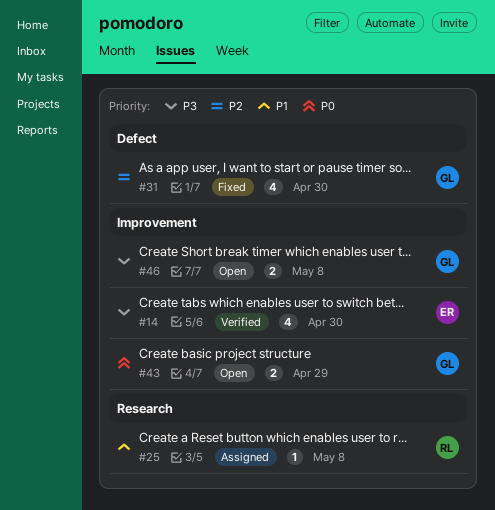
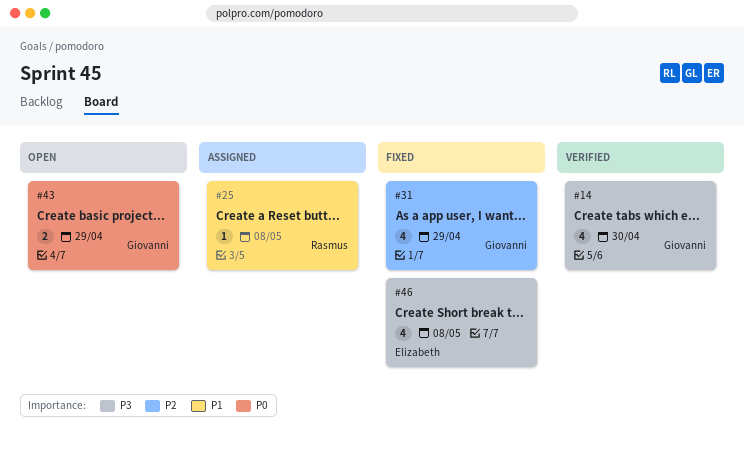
#14, owner: Elizabeth -> Giovanni
#31, due: Apr 30 -> Apr 29
#46, status: Open -> Fixed
#46, owner: Giovanni -> Elizabeth
#46, estimate: 2 -> 4

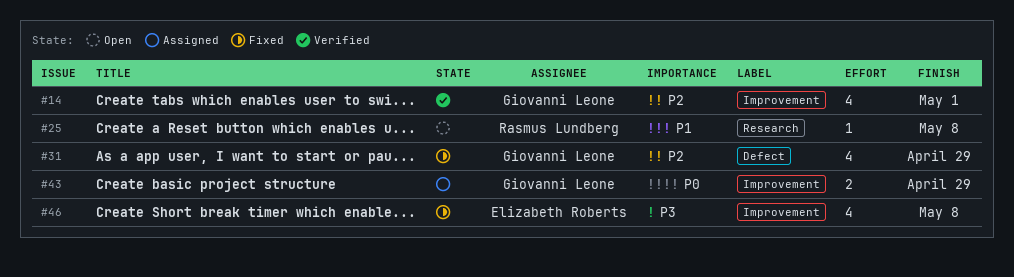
#14, priority: P3 -> P2
#14, due: Apr 30 -> May 1
#25, status: Assigned -> Open
#43, status: Open -> Assigned

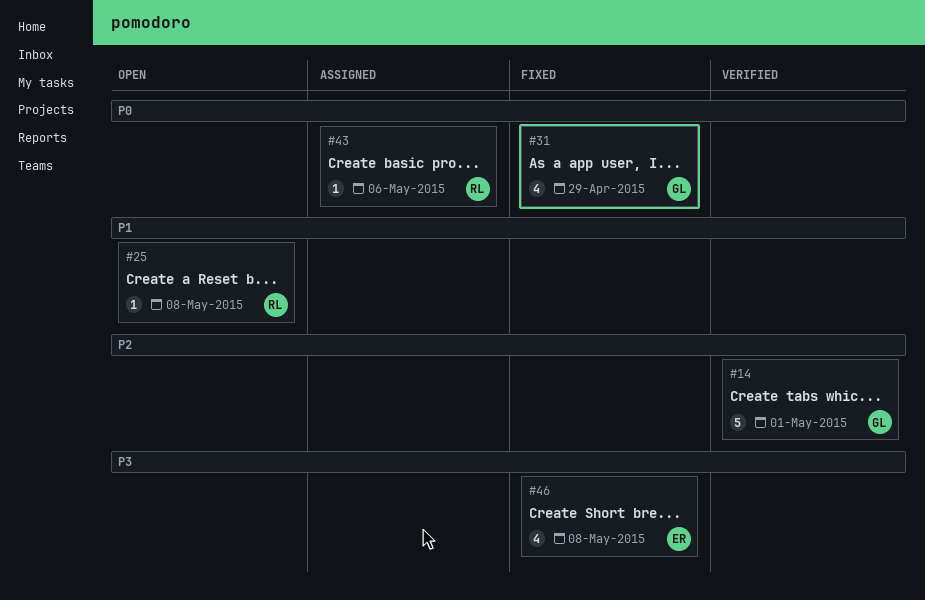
#14, estimate: 4 -> 5
#31, priority: P2 -> P0
#43, owner: Giovanni Leone -> Rasmus Lundberg
#43, estimate: 2 -> 1
#43, due: Apr 29 -> May 6

